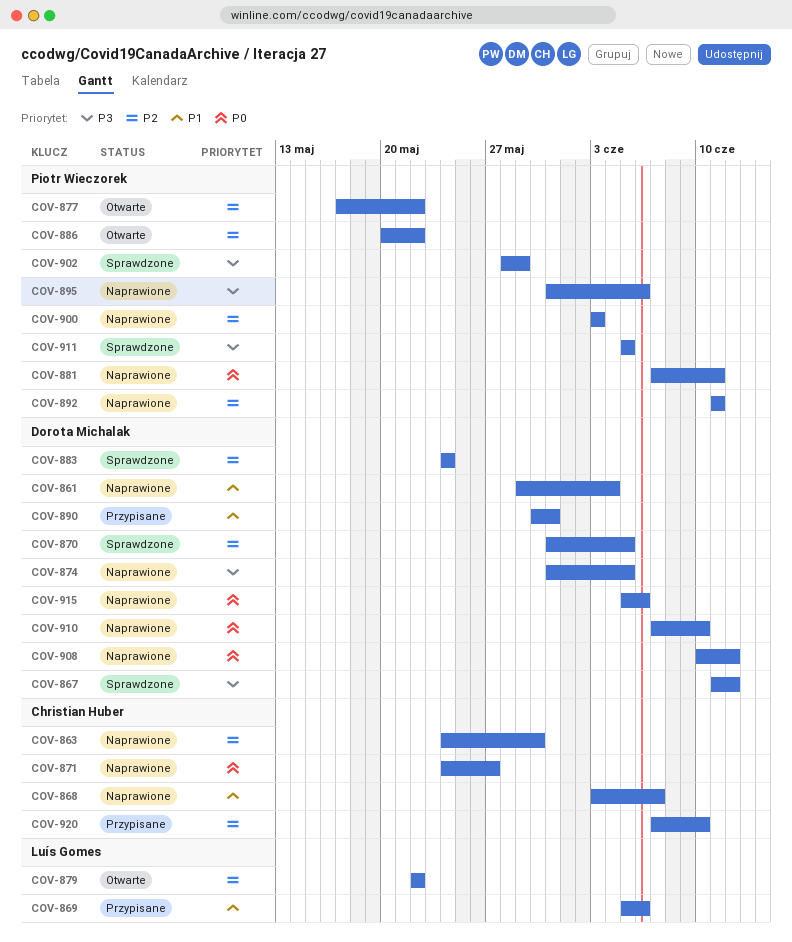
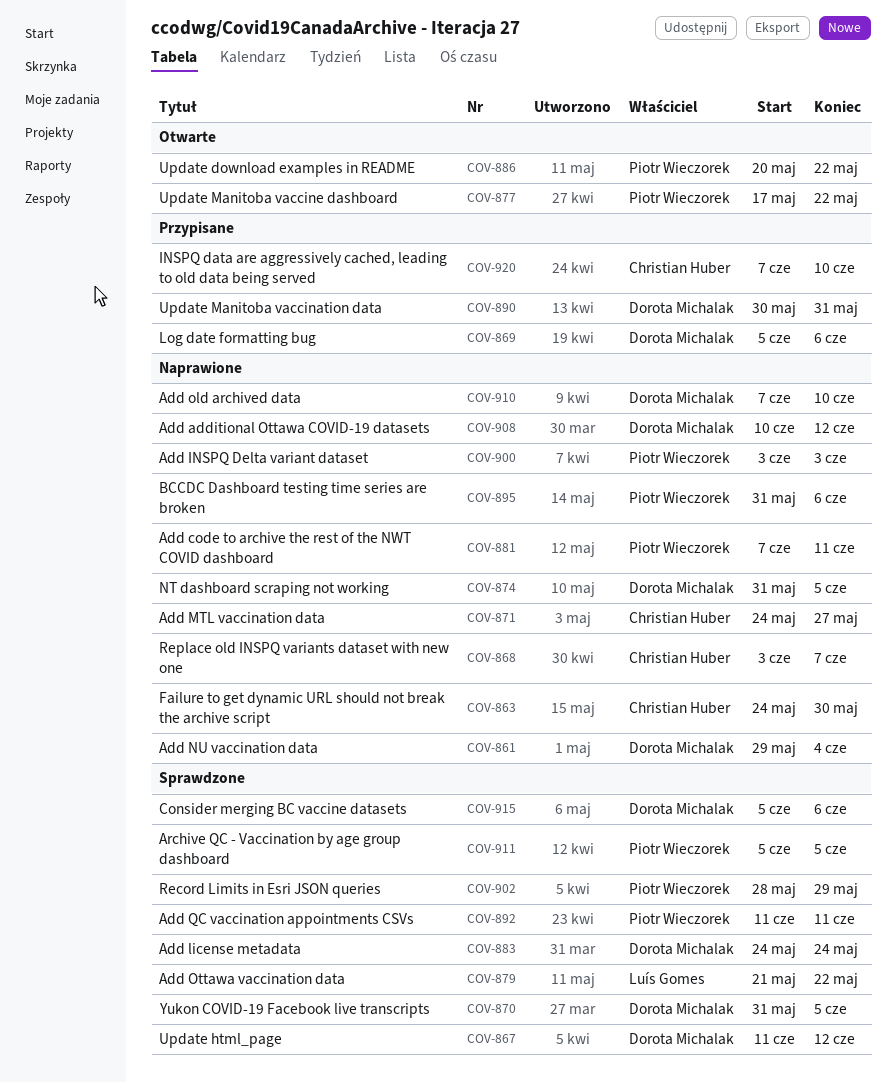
COV-869, owner: Luís Gomes -> Dorota Michalak
COV-879, status: Otwarte -> Sprawdzone
COV-879, start: May 22 -> May 21
COV-892, status: Naprawione -> Sprawdzone
COV-915, status: Naprawione -> Sprawdzone

